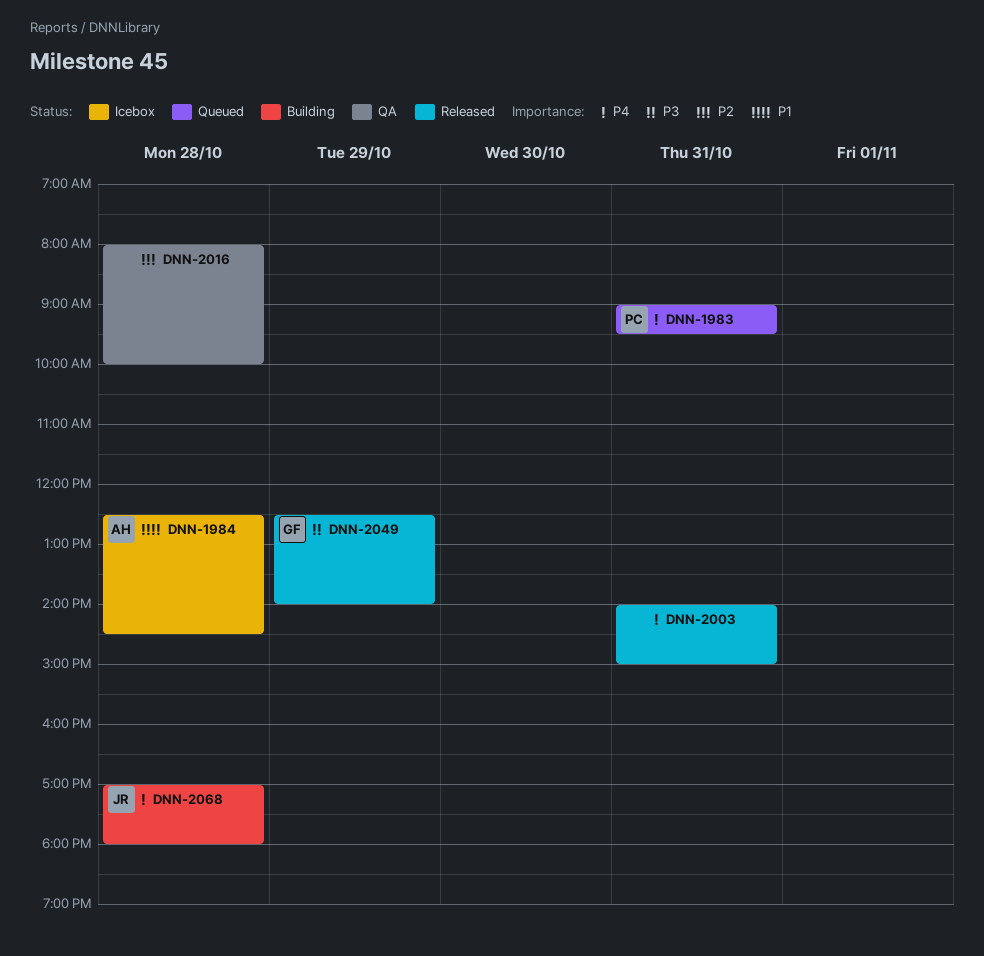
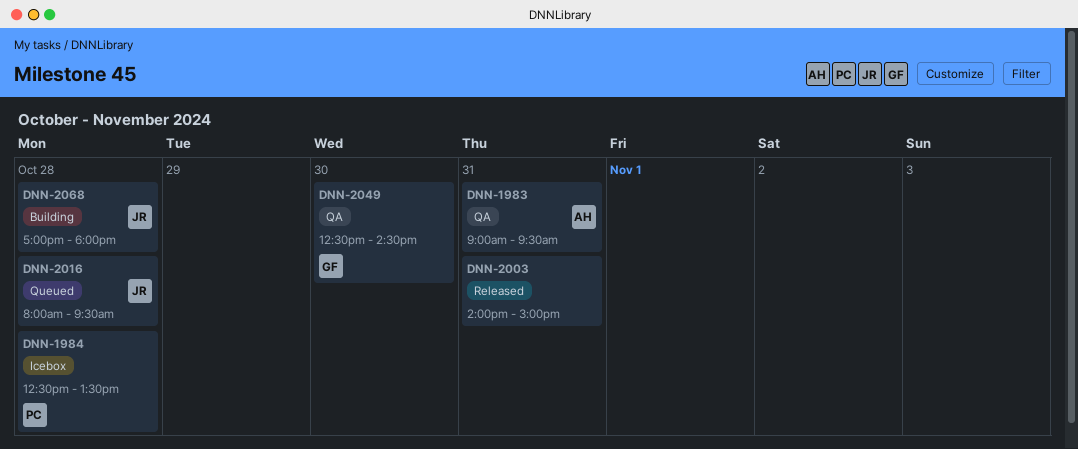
DNN-1983, status: Queued -> QA
DNN-1983, owner: PC -> AH
DNN-1984, owner: AH -> PC
DNN-1984, ends: 14:30 -> 13:30
DNN-2016, status: QA -> Queued
DNN-2016, owner: none -> JR
DNN-2016, ends: 10:00 -> 09:30
DNN-2049, status: Released -> QA
DNN-2049, day: Oct 29 -> Oct 30
DNN-2049, ends: 14:00 -> 14:30

